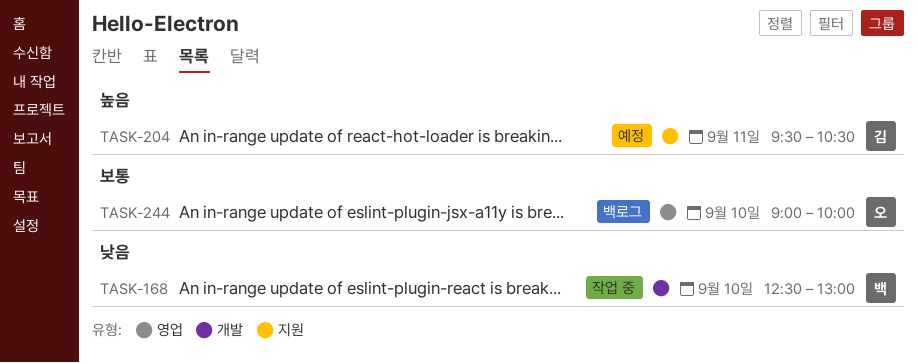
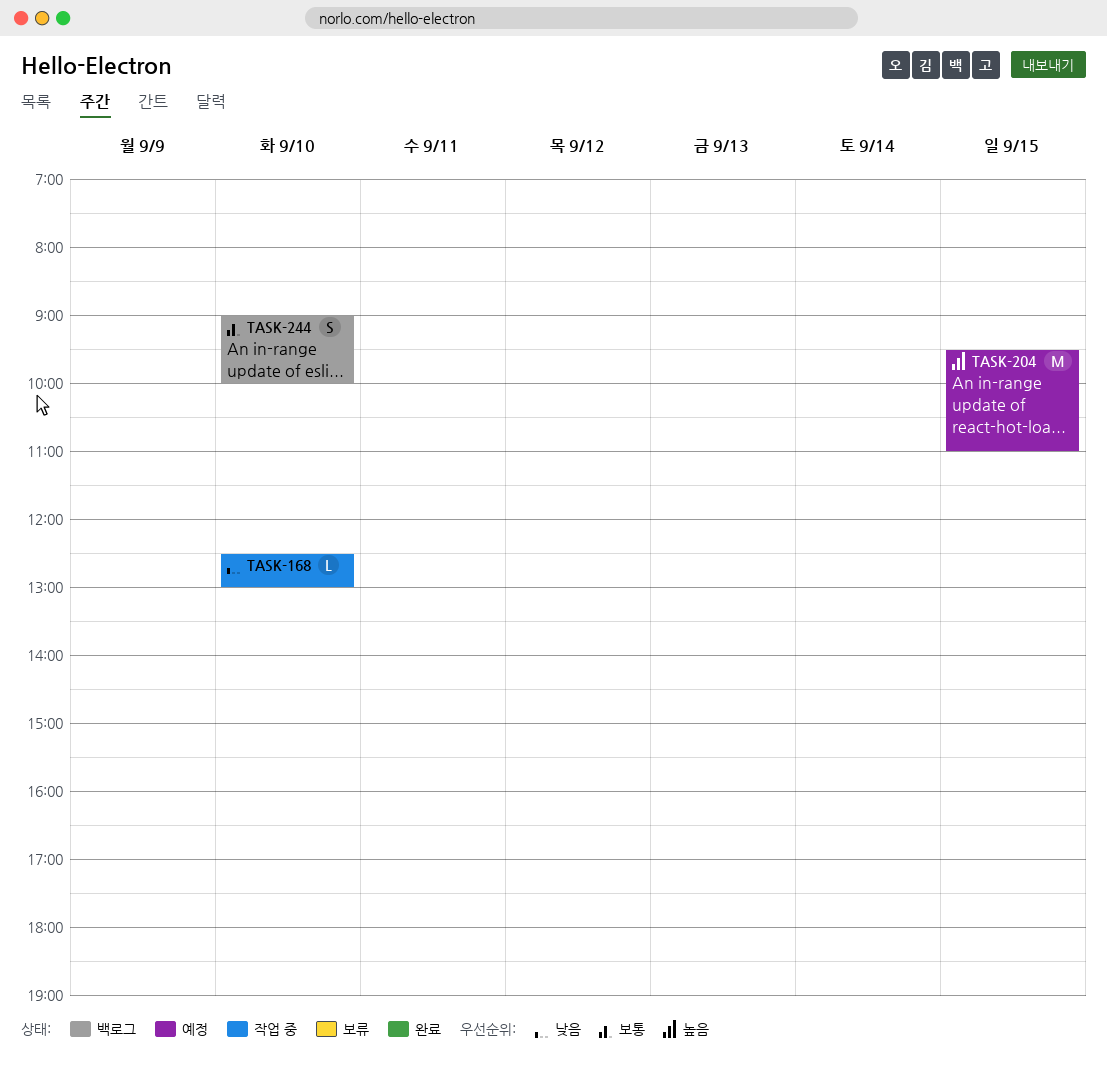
TASK-204, day: Sep 11 -> Sep 15
TASK-204, ends: 10:30 -> 11:00

